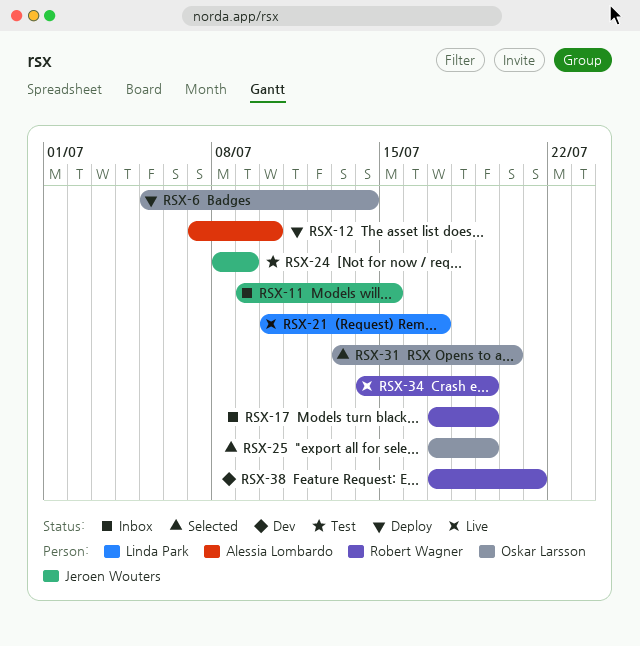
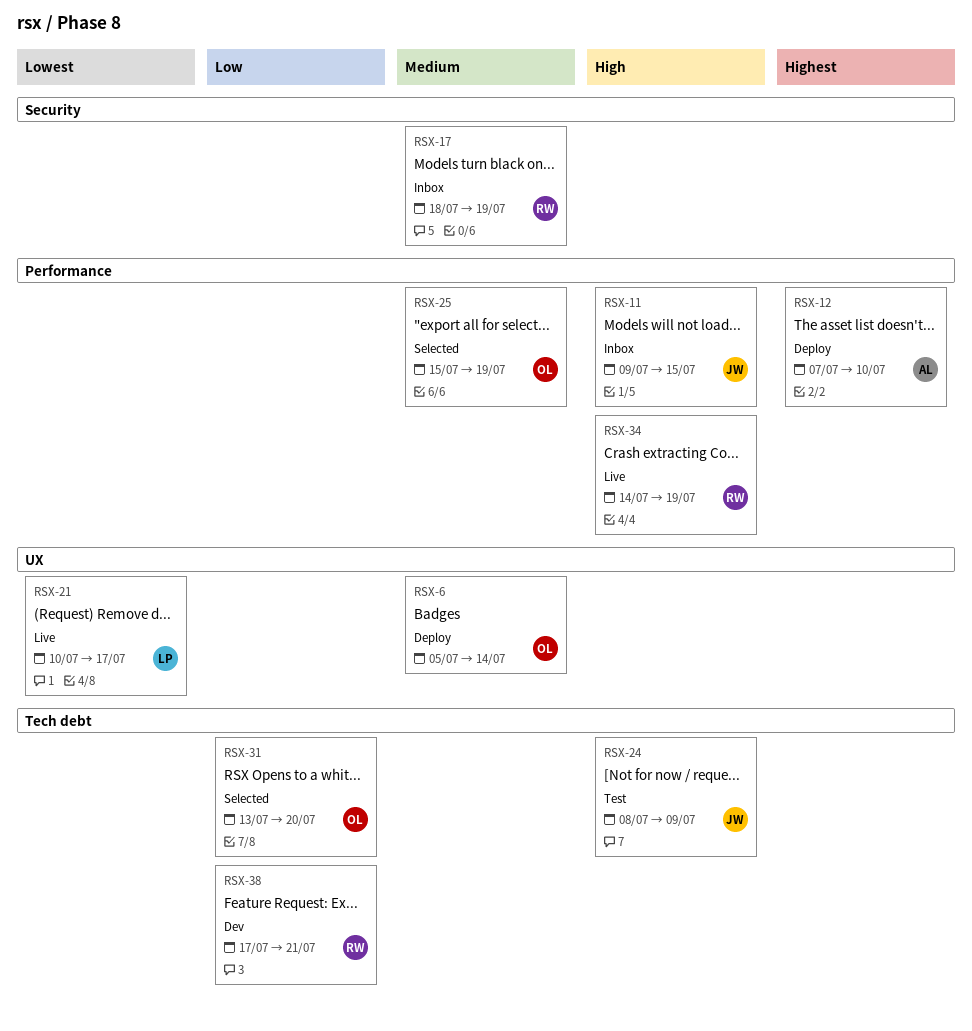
RSX-17, start: Jul 17 -> Jul 18
RSX-25, start: Jul 17 -> Jul 15

